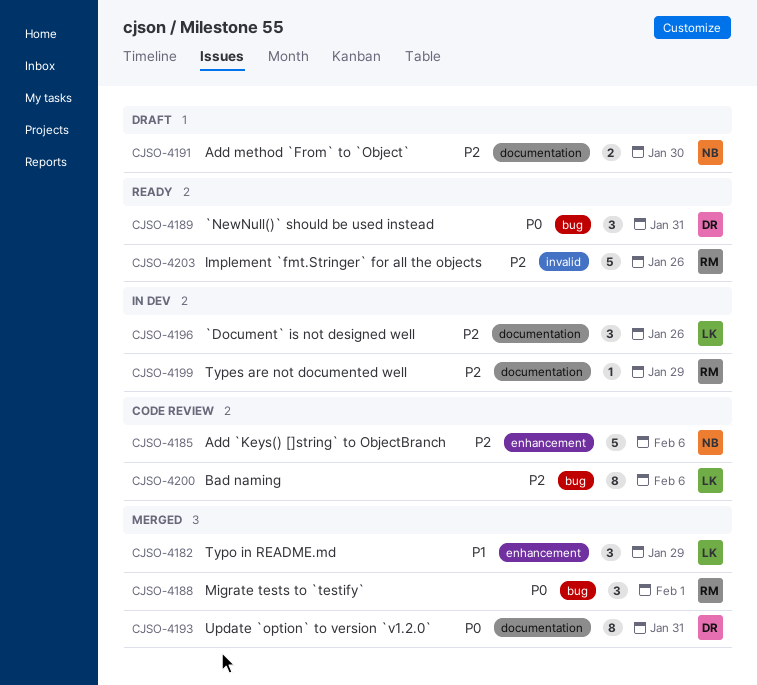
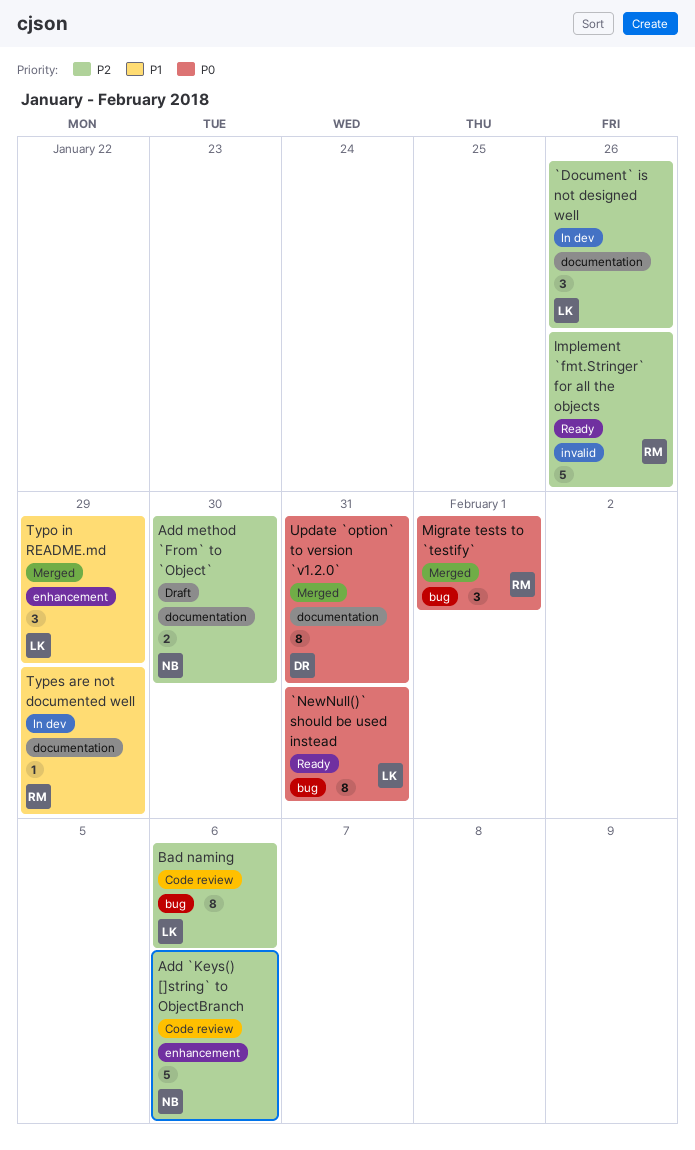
`NewNull()` should be used instead, owner: DR -> LK
`NewNull()` should be used instead, estimate: 3 -> 8
Types are not documented well, priority: P2 -> P1

